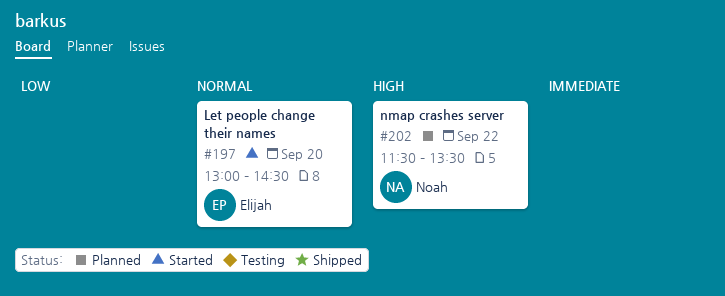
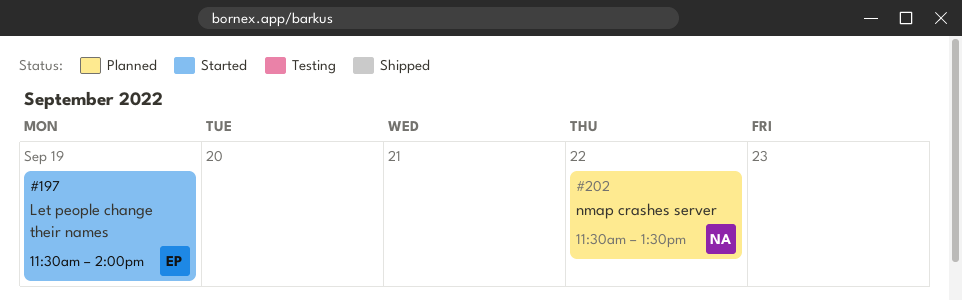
#197, day: Sep 20 -> Sep 19
#197, begins: 13:00 -> 11:30
#197, ends: 14:30 -> 14:00

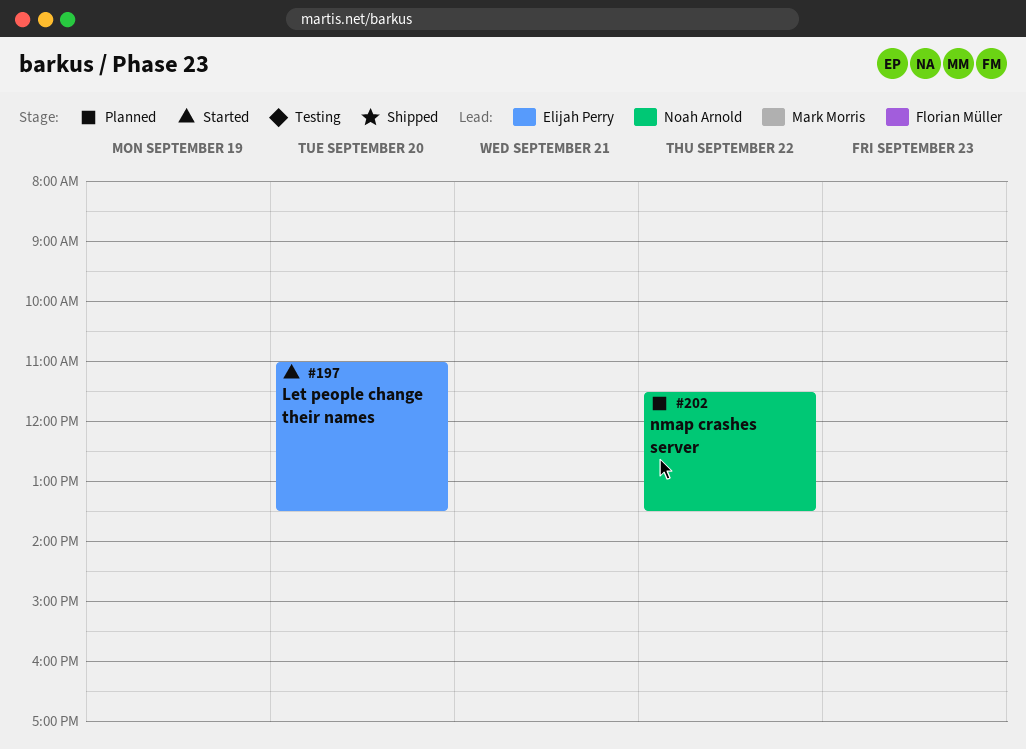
#197, day: Sep 19 -> Sep 20
#197, begins: 11:30 -> 11:00
#197, ends: 14:00 -> 13:30

